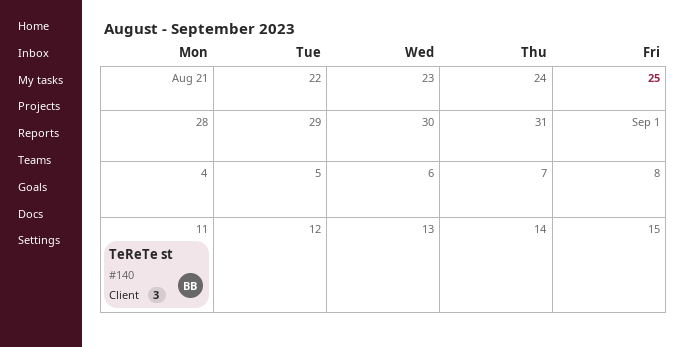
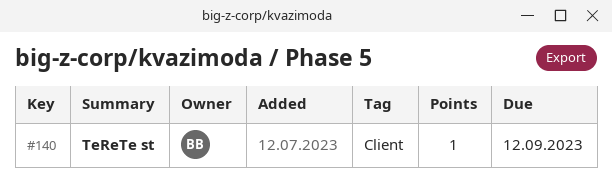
#140, estimate: 3 -> 1
#140, due: Sep 11 -> Sep 12

